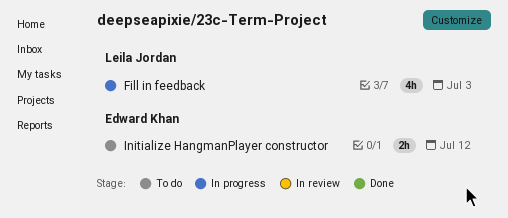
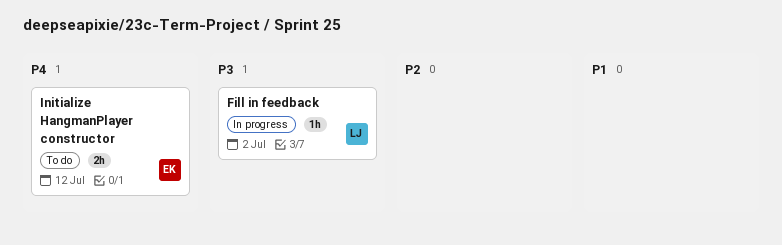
Fill in feedback, estimate: 4h -> 1h
Fill in feedback, due: Jul 3 -> Jul 2

